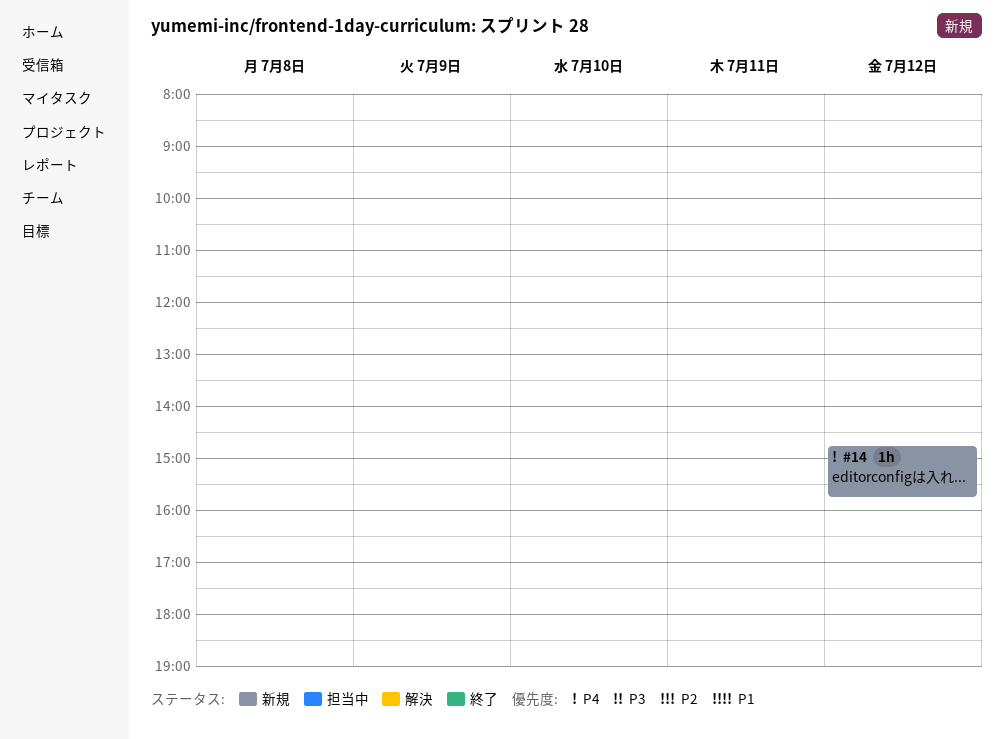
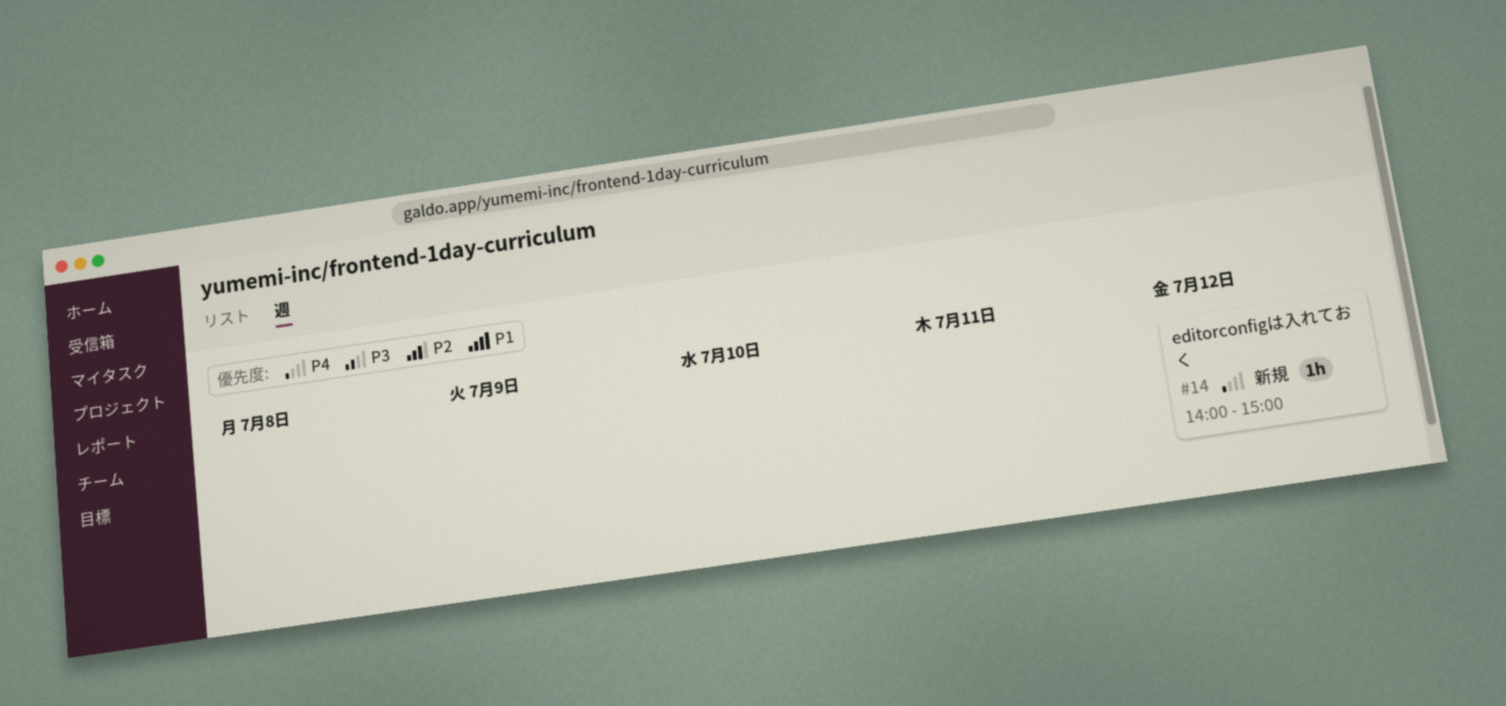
#14, begins: 14:45 -> 14:00
#14, ends: 15:45 -> 15:00

